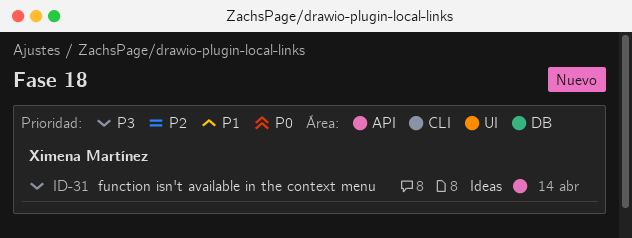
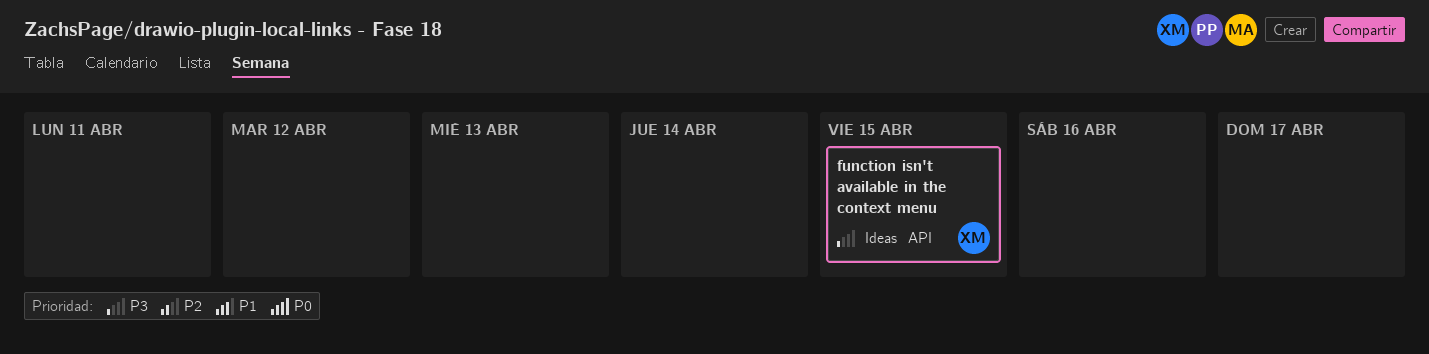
function isn't available in the context menu, due: Apr 14 -> Apr 15

